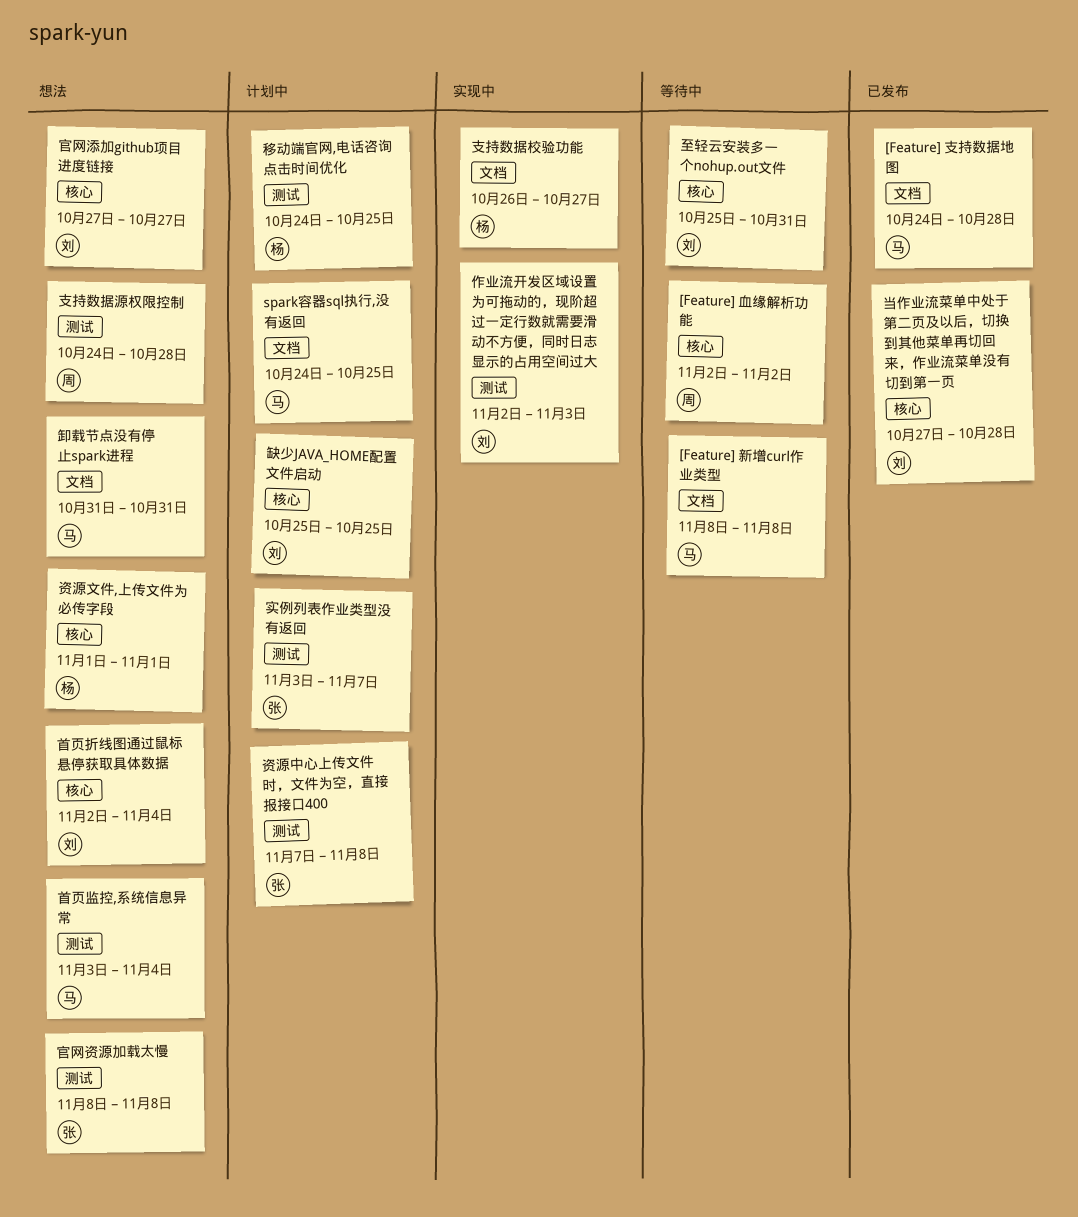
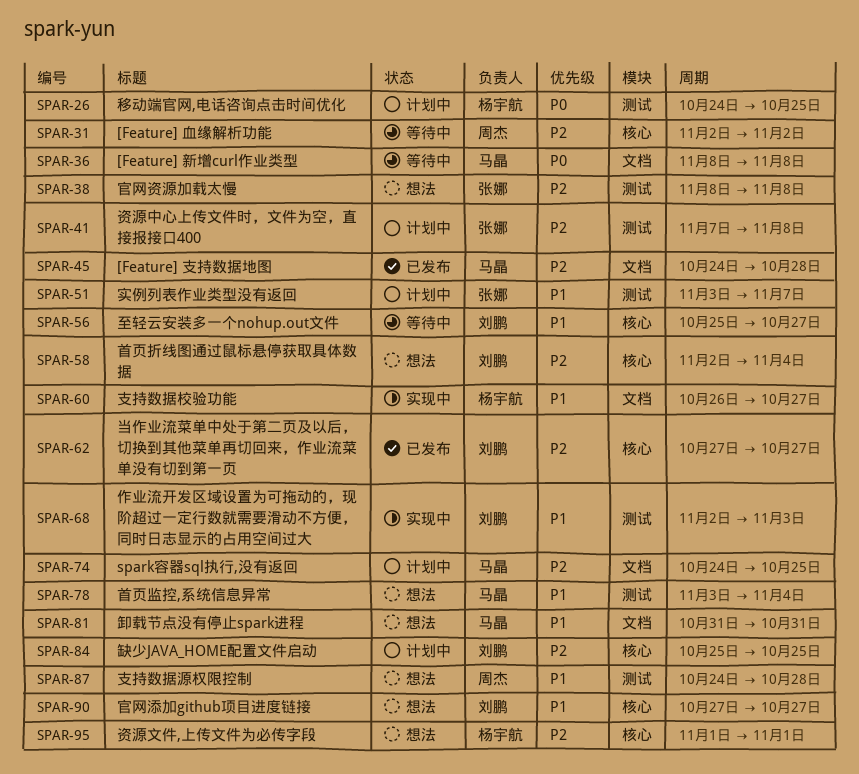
当作业流菜单中处于第二页及以后，切换到其他菜单再切回来，作业流菜单没有切到第一页, due: Oct 28 -> Oct 27
至轻云安装多一个nohup.out文件, due: Oct 31 -> Oct 27

